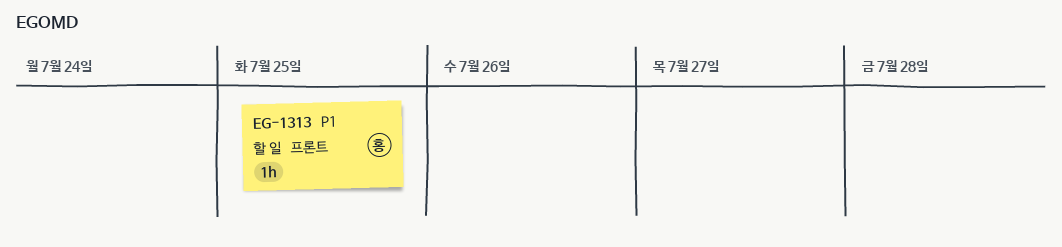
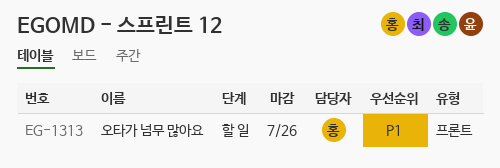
EG-1313, due: Jul 25 -> Jul 26

